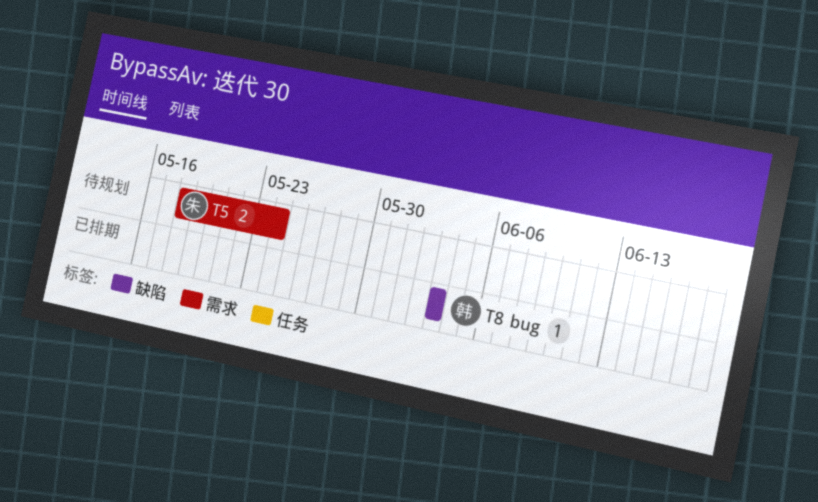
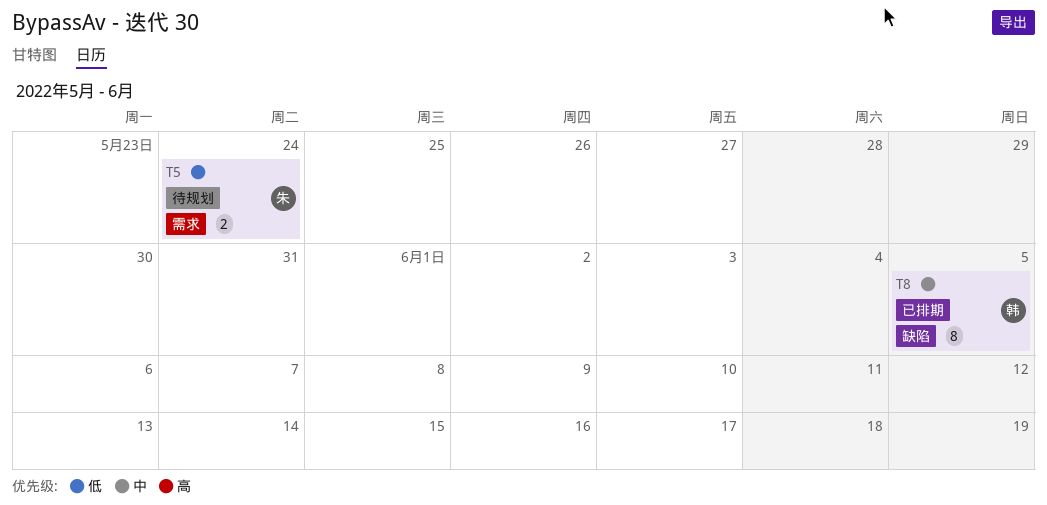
T8, estimate: 1 -> 8
T8, due: Jun 3 -> Jun 5

